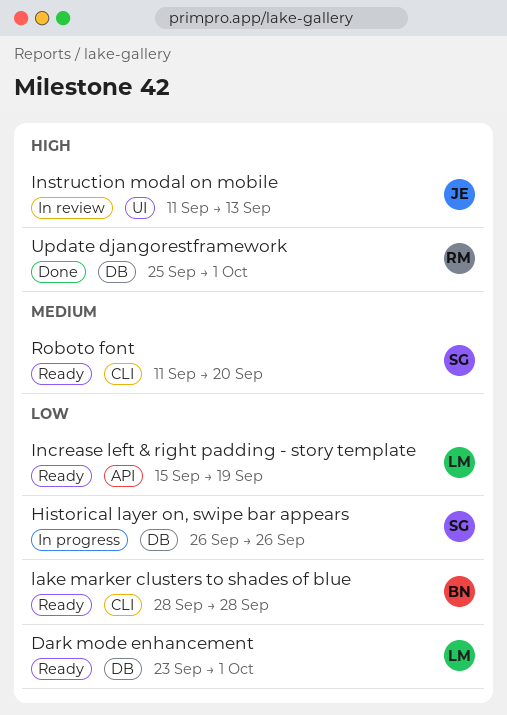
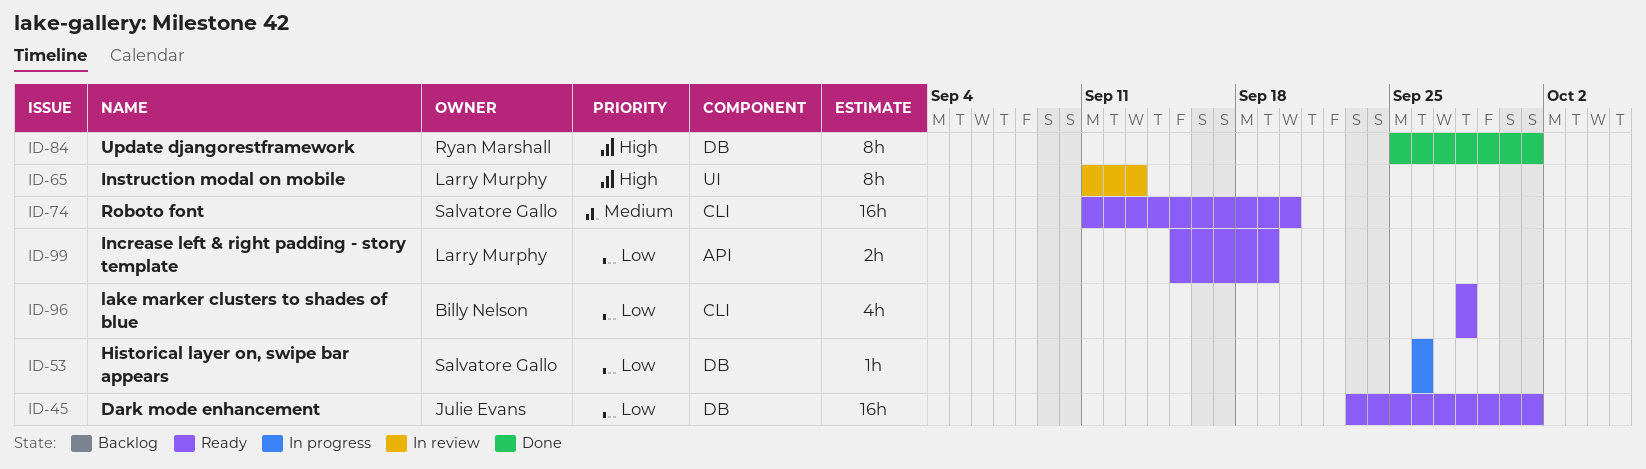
Dark mode enhancement, owner: Larry Murphy -> Julie Evans
Instruction modal on mobile, owner: Julie Evans -> Larry Murphy

